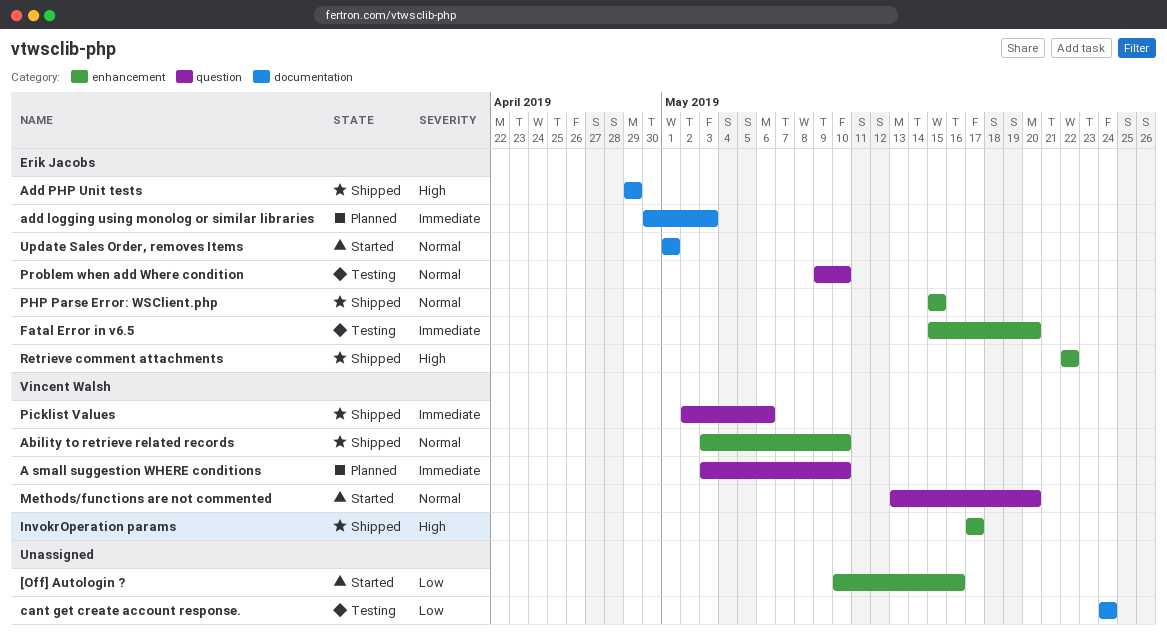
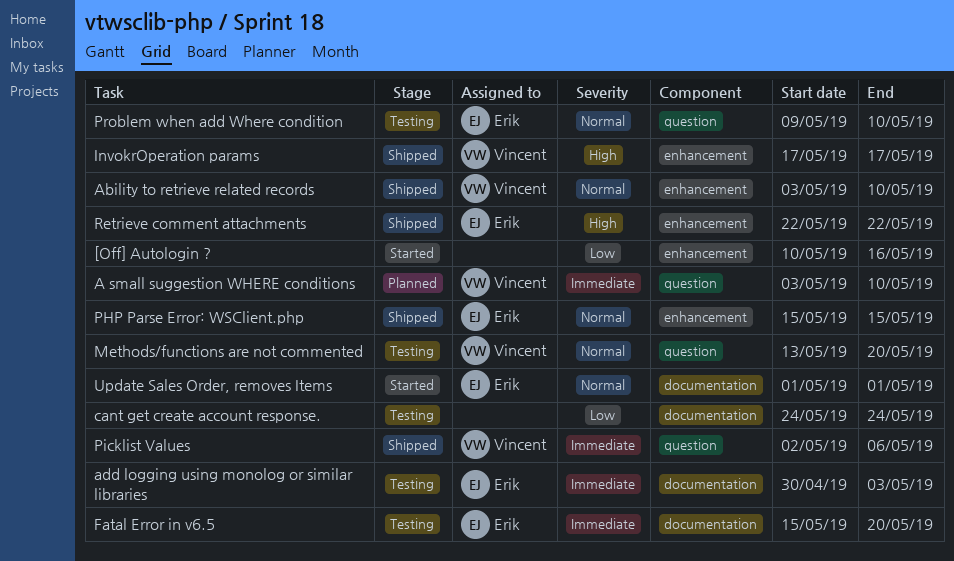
add logging using monolog or similar libraries, status: Planned -> Testing
Add PHP Unit tests: present -> none
Fatal Error in v6.5, label: enhancement -> documentation
Methods/functions are not commented, status: Started -> Testing

